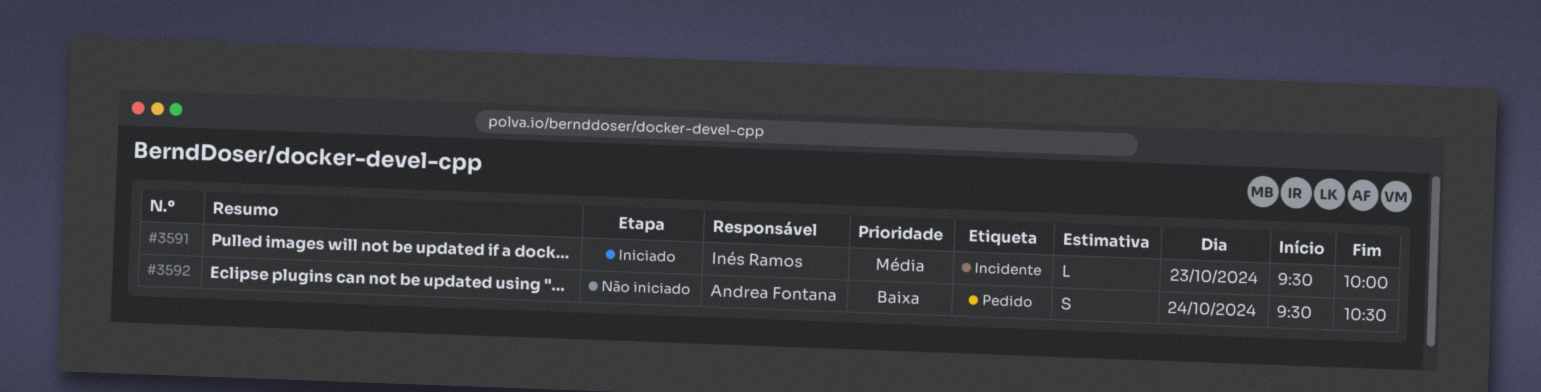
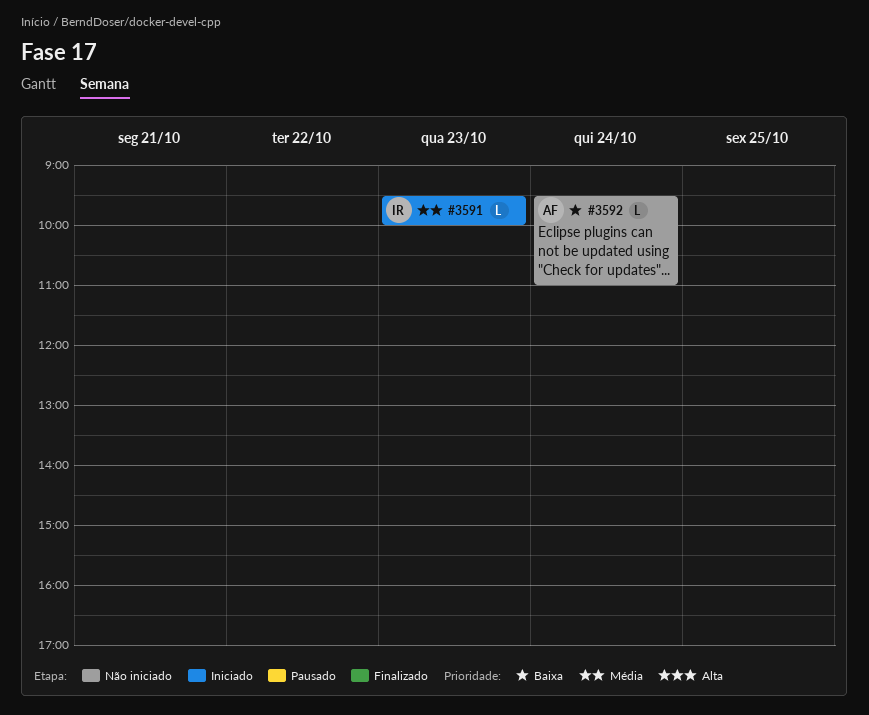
#3592, estimate: S -> L
#3592, ends: 10:30 -> 11:00

